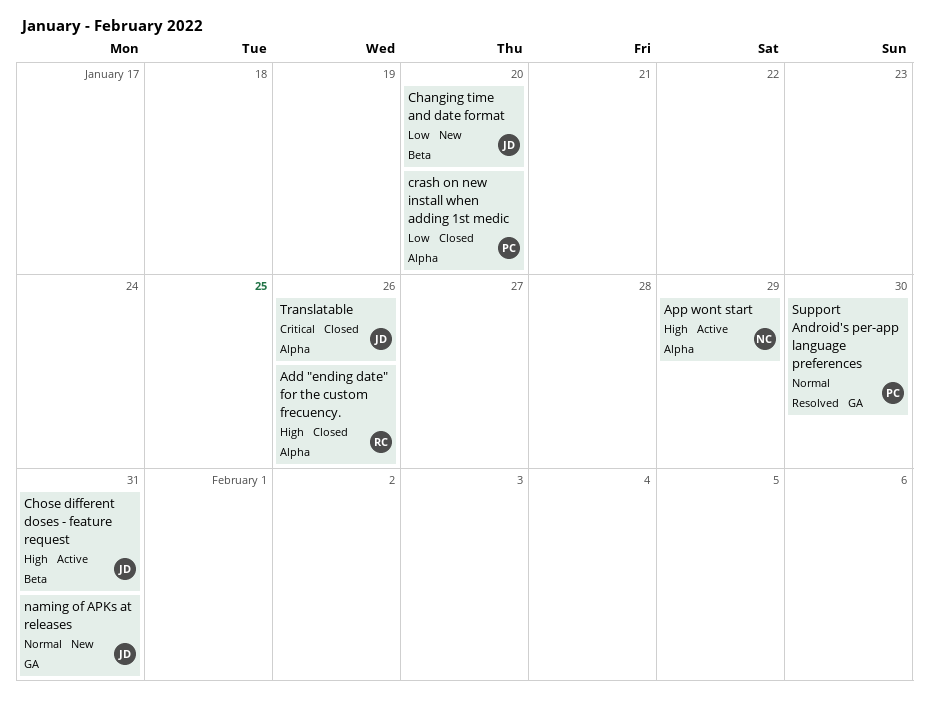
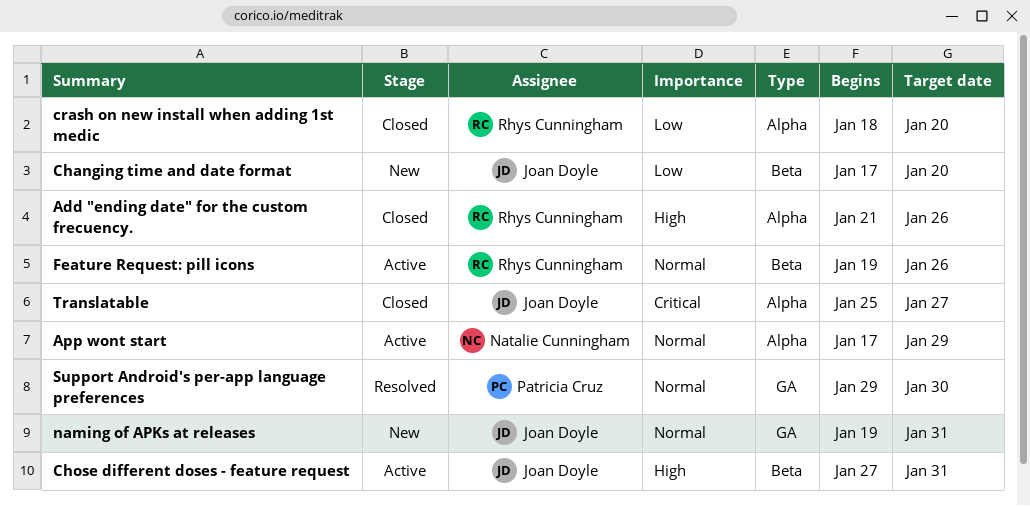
App wont start, priority: High -> Normal
crash on new install when adding 1st medic, owner: Patricia Cruz -> Rhys Cunningham
Feature Request: pill icons: none -> present
Translatable, due: Jan 26 -> Jan 27

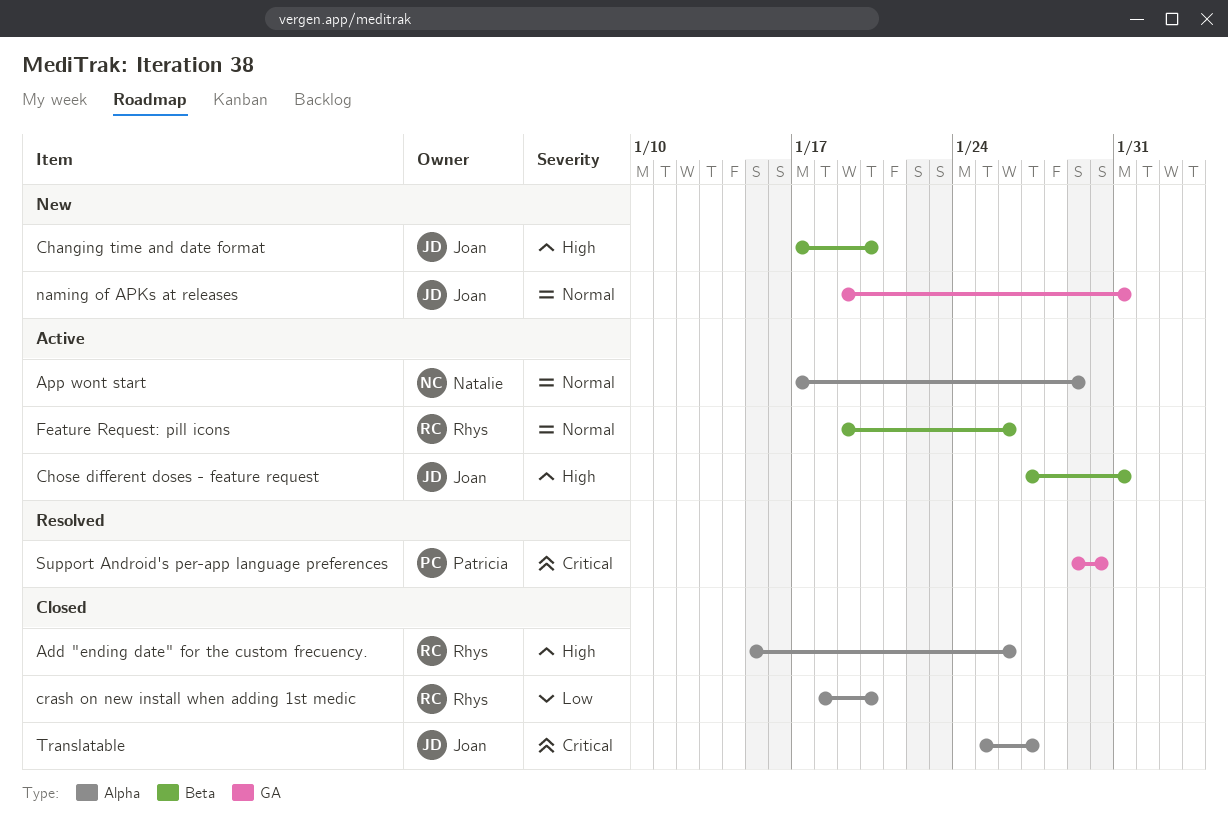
Add "ending date" for the custom frecuency., start: Jan 21 -> Jan 15
Changing time and date format, priority: Low -> High
Support Android's per-app language preferences, priority: Normal -> Critical

